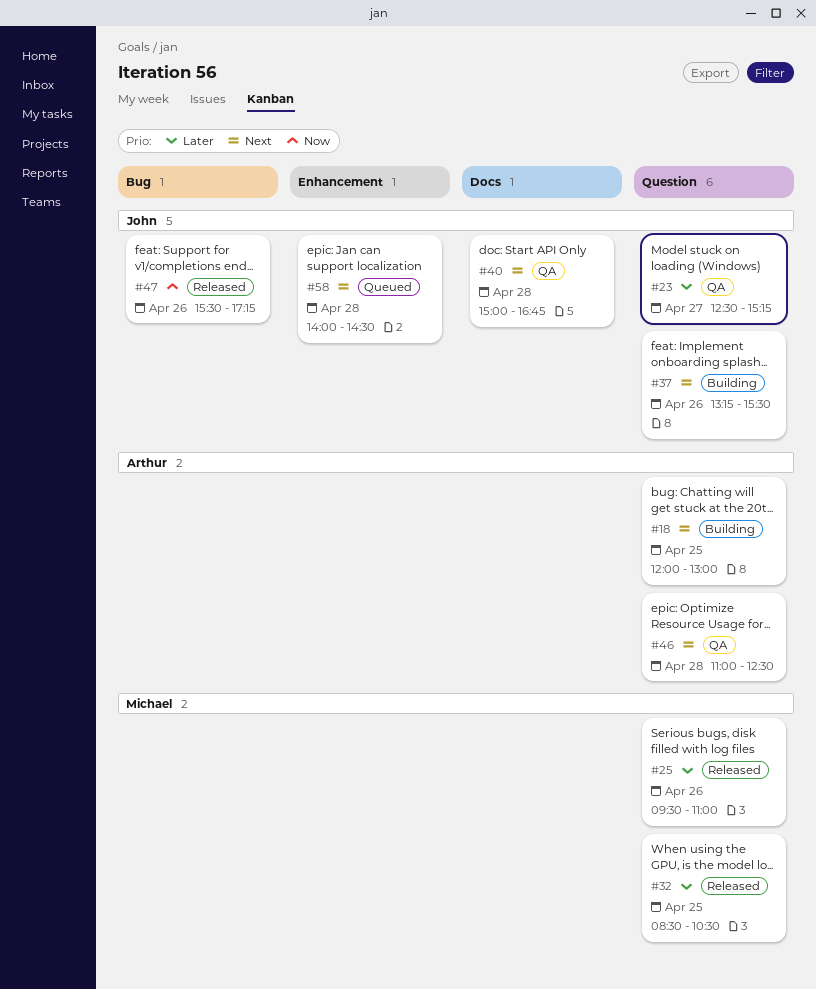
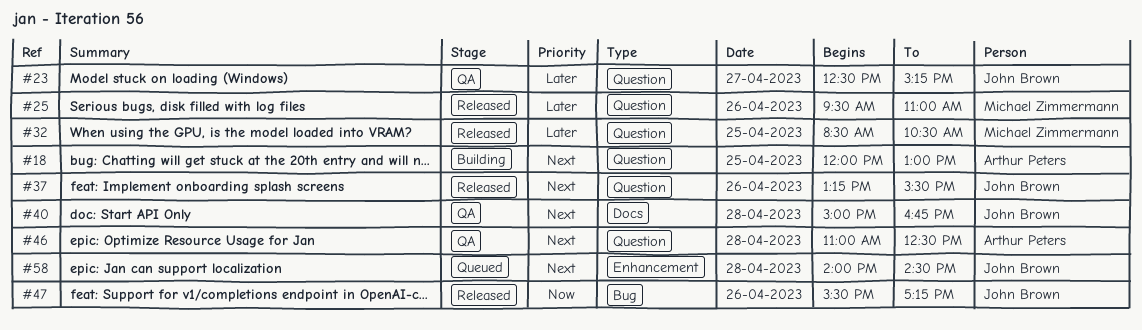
#37, status: Building -> Released

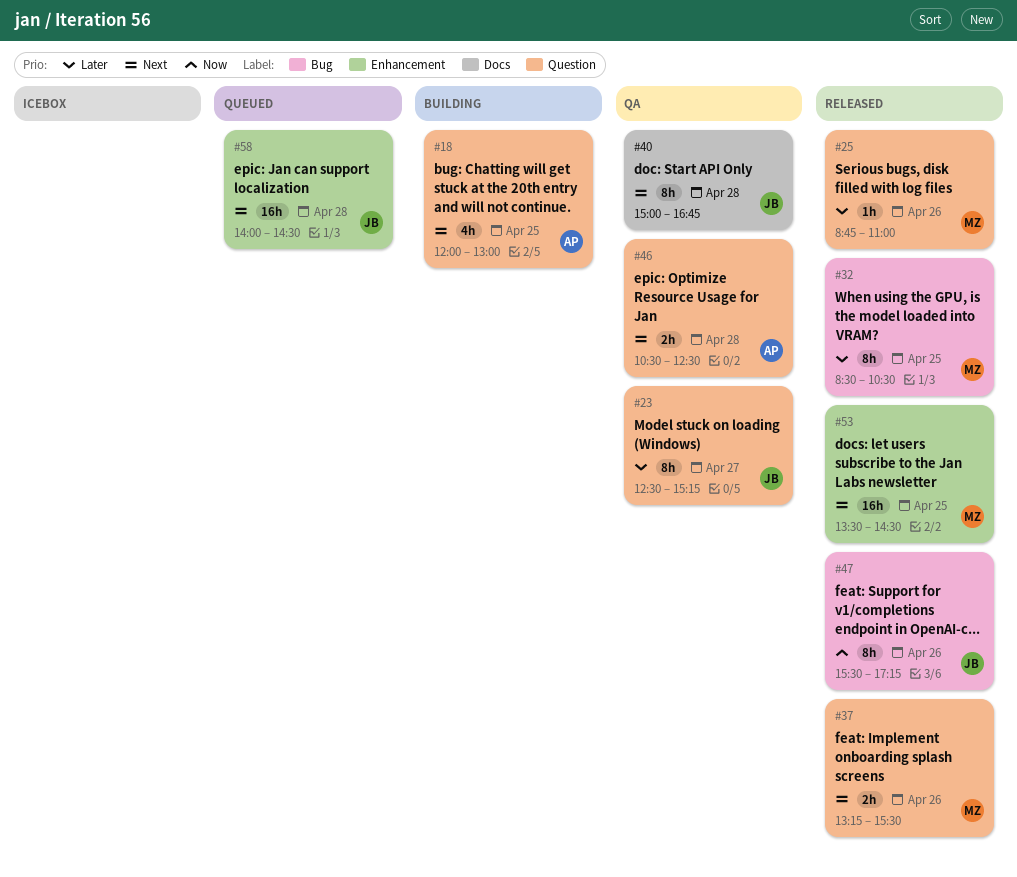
#25, begins: 09:30 -> 08:45
#32, label: Question -> Bug
#37, owner: John Brown -> Michael Zimmermann
#46, begins: 11:00 -> 10:30
#53: none -> present

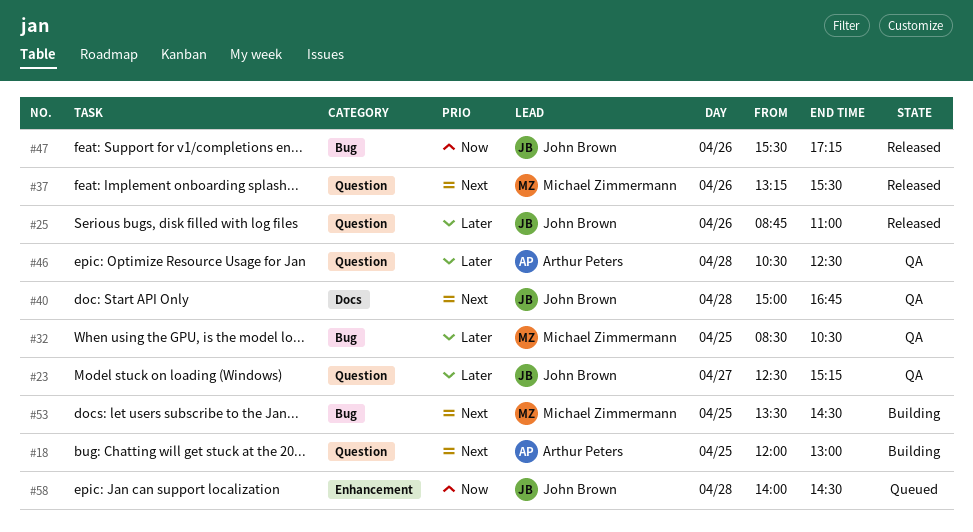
#25, owner: Michael Zimmermann -> John Brown
#32, status: Released -> QA
#46, priority: Next -> Later
#53, status: Released -> Building
#53, label: Enhancement -> Bug
#58, priority: Next -> Now

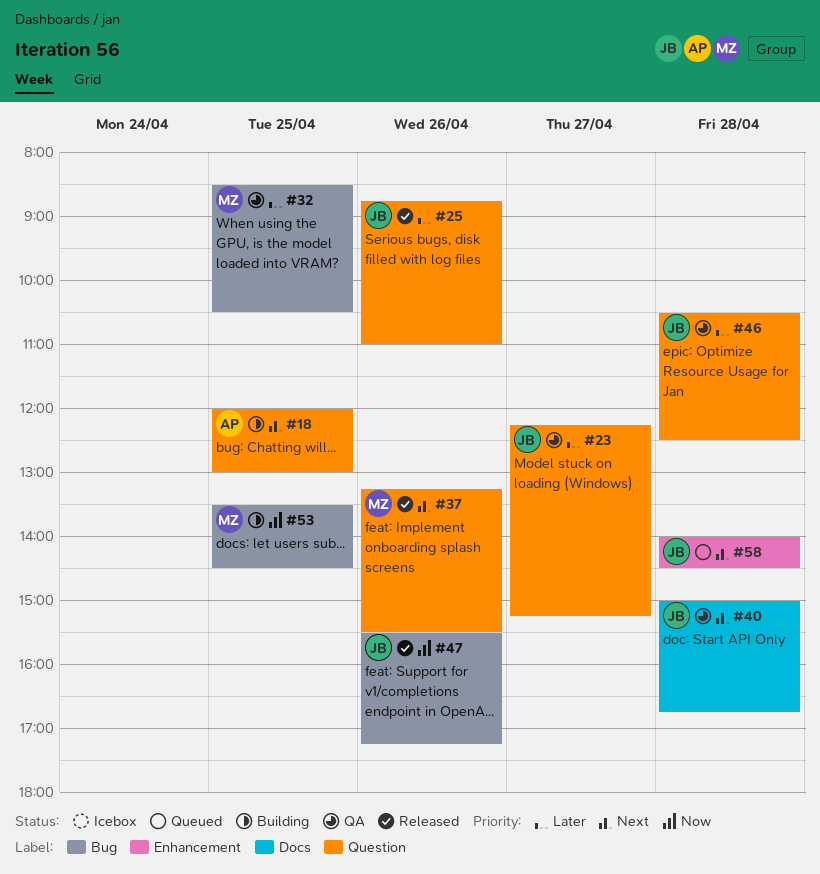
#23, begins: 12:30 -> 12:15
#46, owner: Arthur Peters -> John Brown
#53, priority: Next -> Now
#58, priority: Now -> Next

